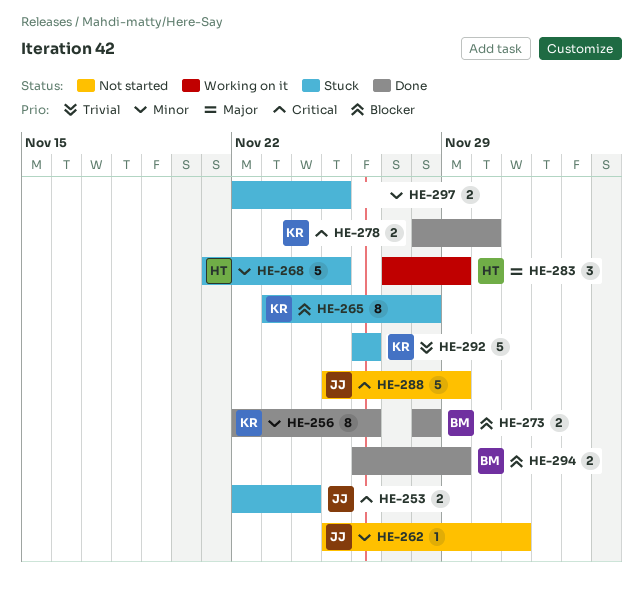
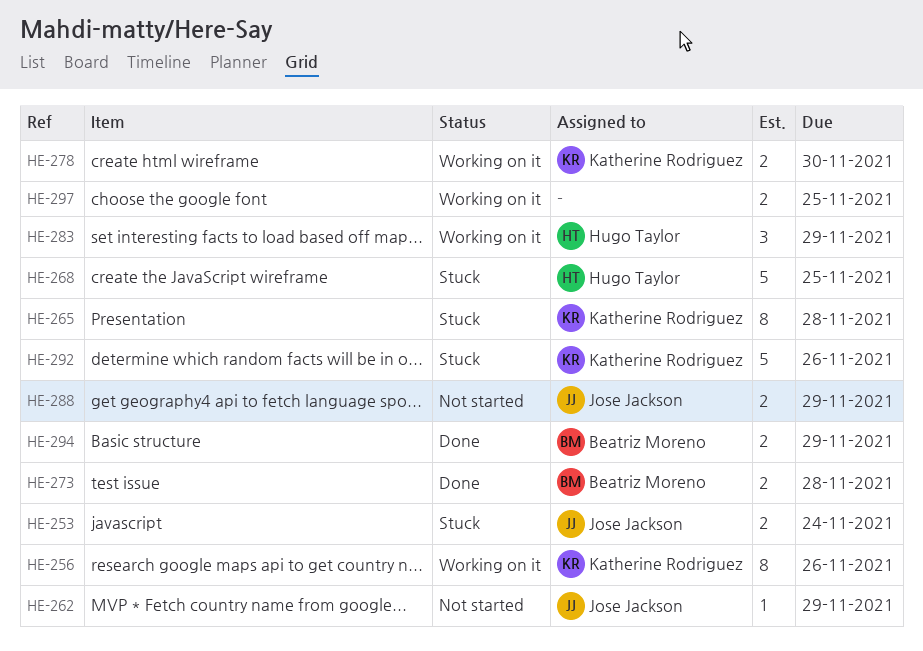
HE-256, status: Done -> Working on it
HE-262, due: Dec 1 -> Nov 29
HE-278, status: Done -> Working on it
HE-288, estimate: 5 -> 2
HE-297, status: Stuck -> Working on it

